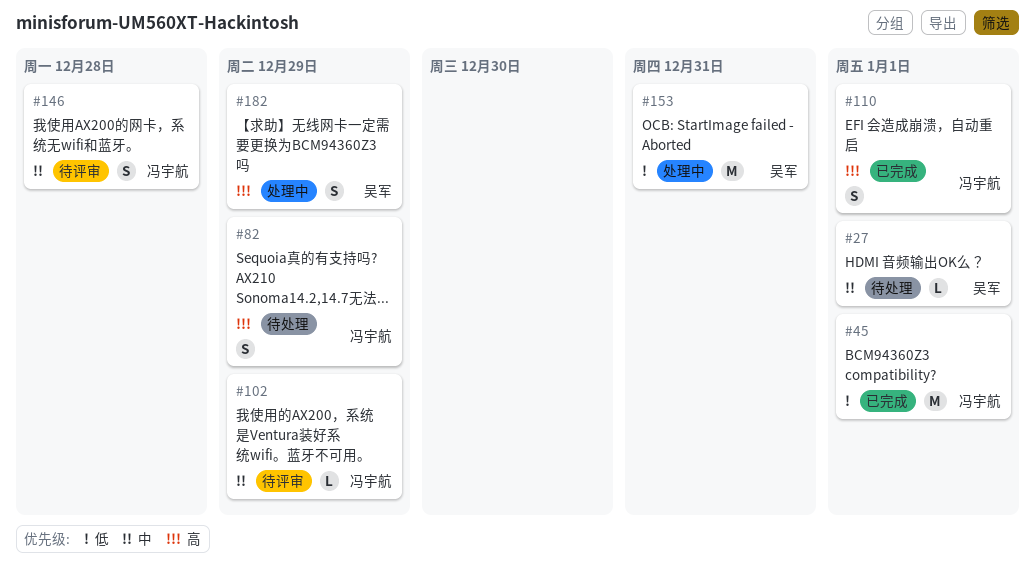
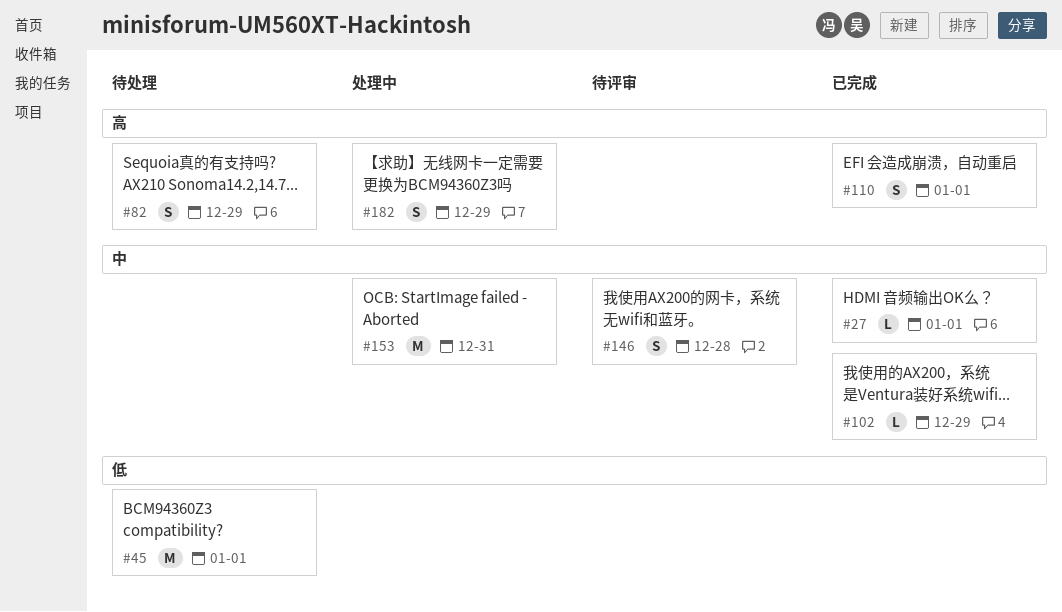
#27, status: 待处理 -> 已完成
#45, status: 已完成 -> 待处理
#102, status: 待评审 -> 已完成
#153, priority: 低 -> 中

